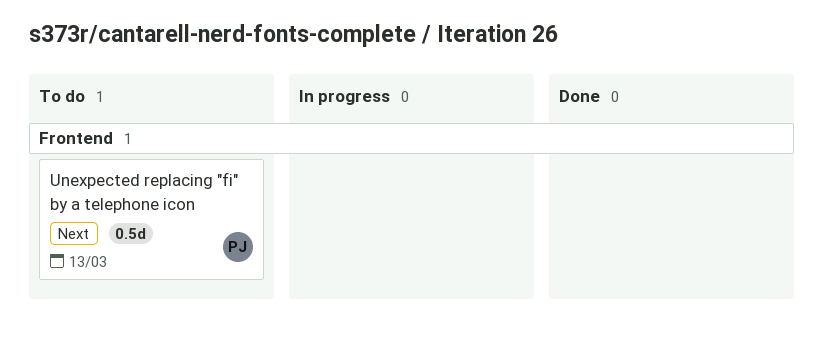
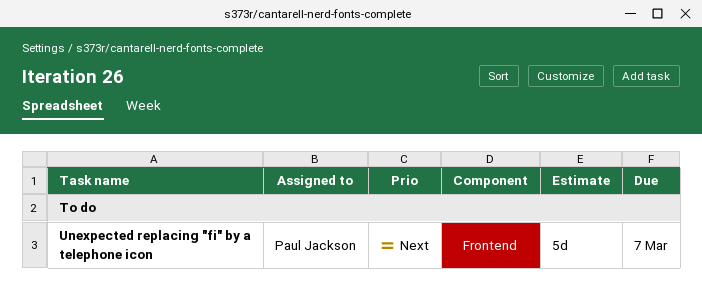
Unexpected replacing "fi" by a telephone icon, estimate: 0.5d -> 5d
Unexpected replacing "fi" by a telephone icon, due: Mar 13 -> Mar 7

